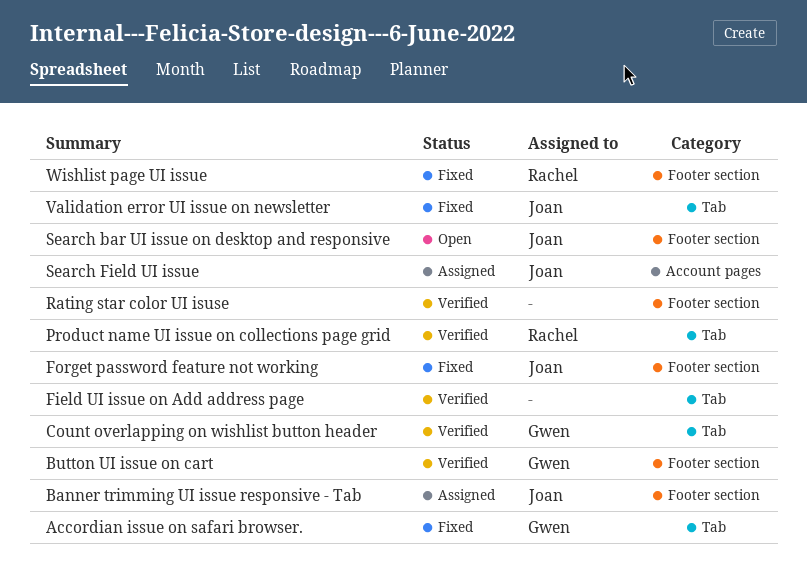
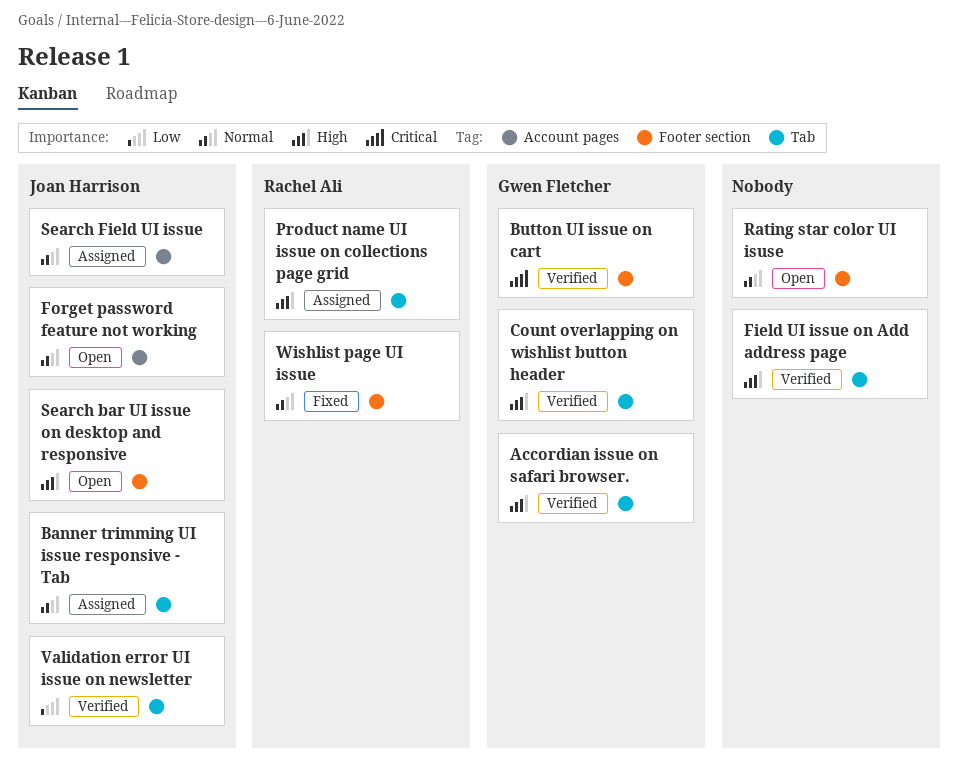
Accordian issue on safari browser., status: Fixed -> Verified
Banner trimming UI issue responsive - Tab, label: Footer section -> Tab
Forget password feature not working, status: Fixed -> Open
Forget password feature not working, label: Footer section -> Account pages
Product name UI issue on collections page grid, status: Verified -> Assigned
Rating star color UI isuse, status: Verified -> Open
Validation error UI issue on newsletter, status: Fixed -> Verified

